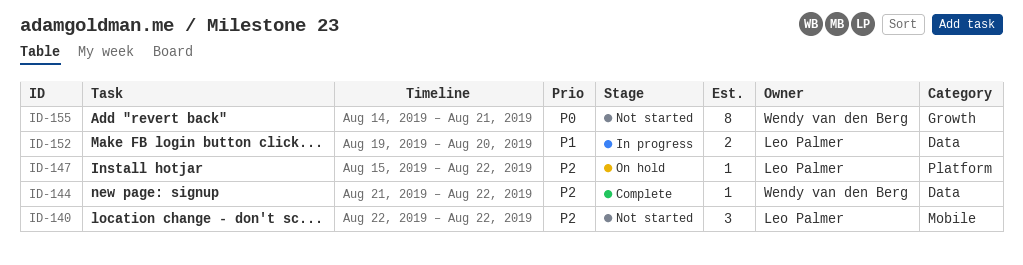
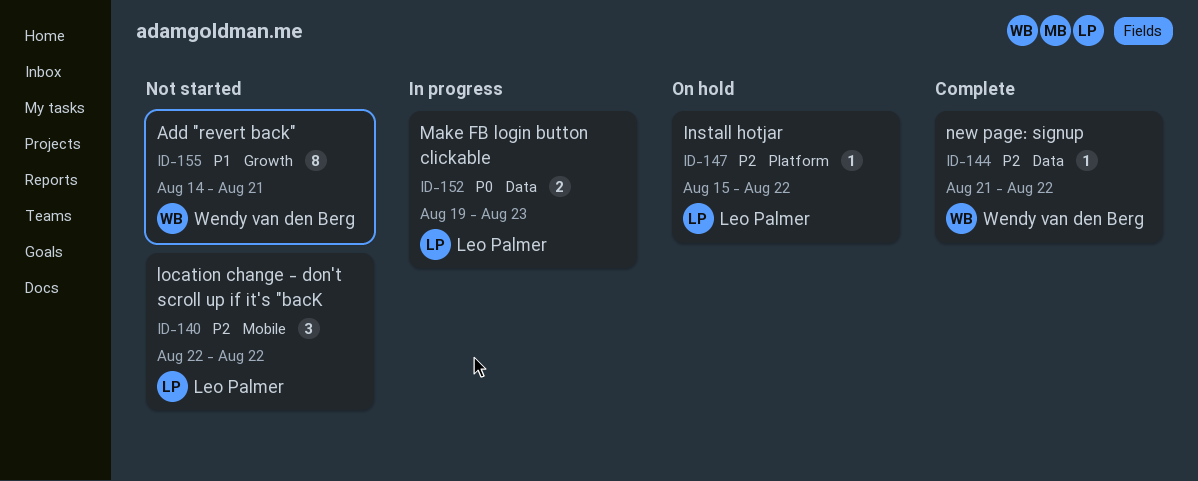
ID-152, priority: P1 -> P0
ID-152, due: Aug 20 -> Aug 23
ID-155, priority: P0 -> P1

